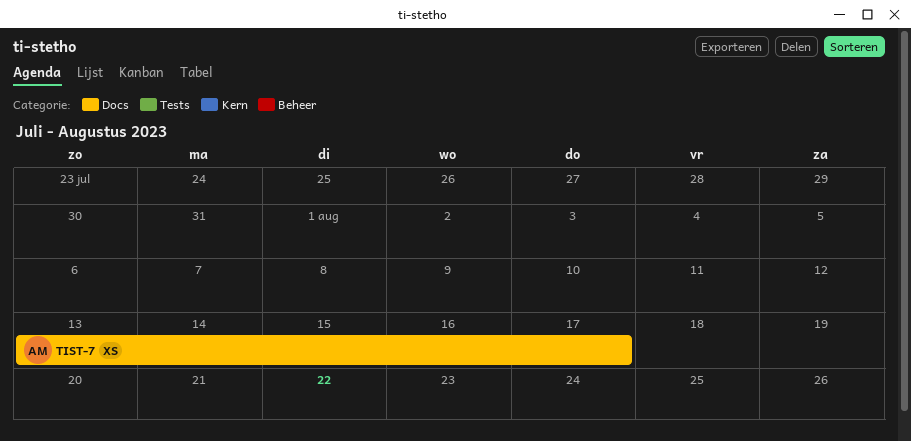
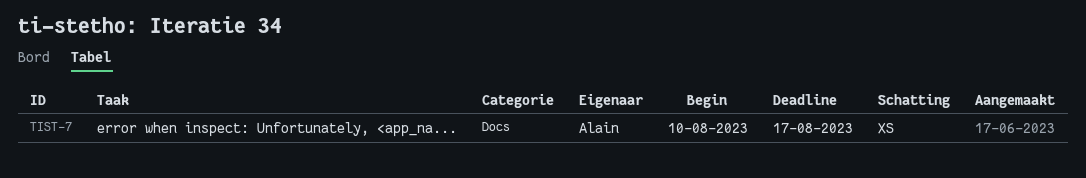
TIST-7, start: Aug 13 -> Aug 10

